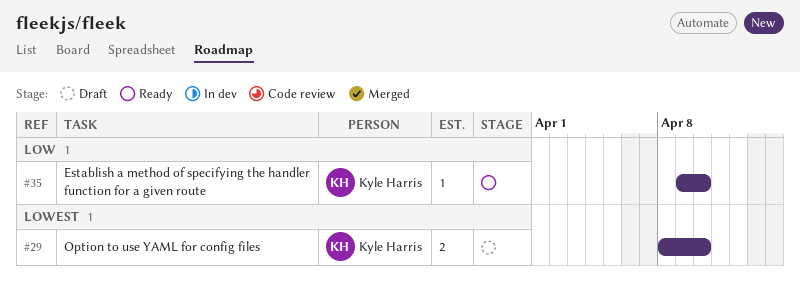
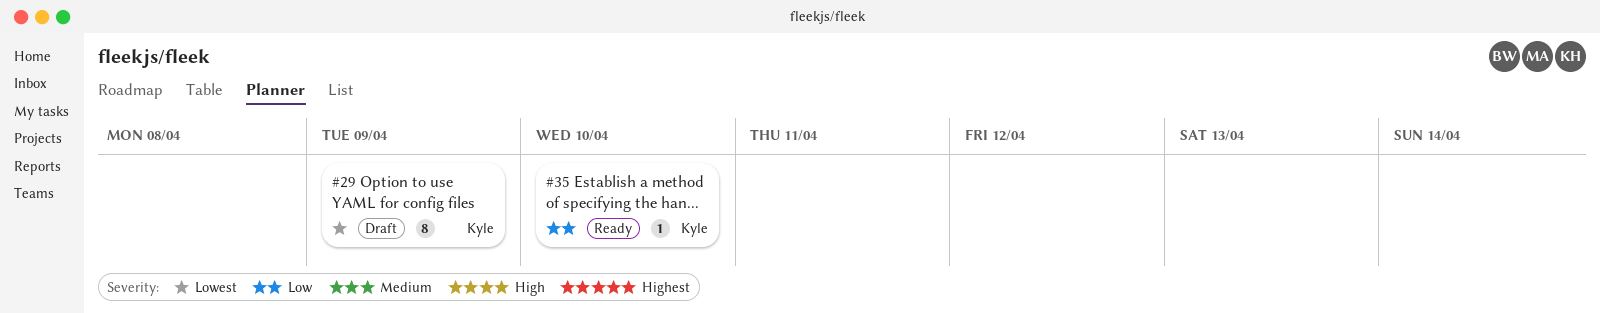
#29, estimate: 2 -> 8
#29, due: Apr 10 -> Apr 9

